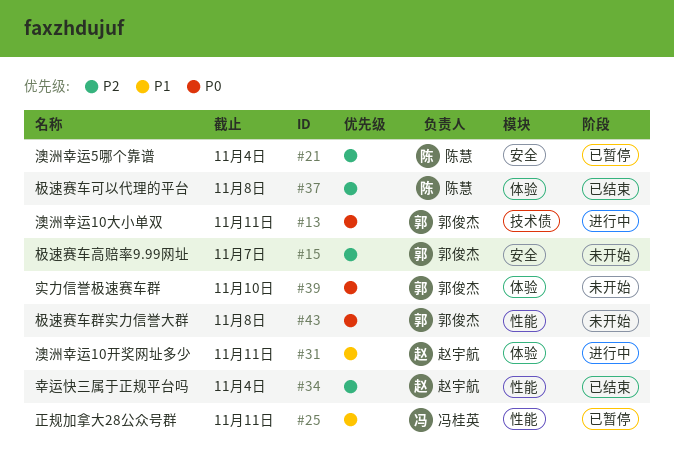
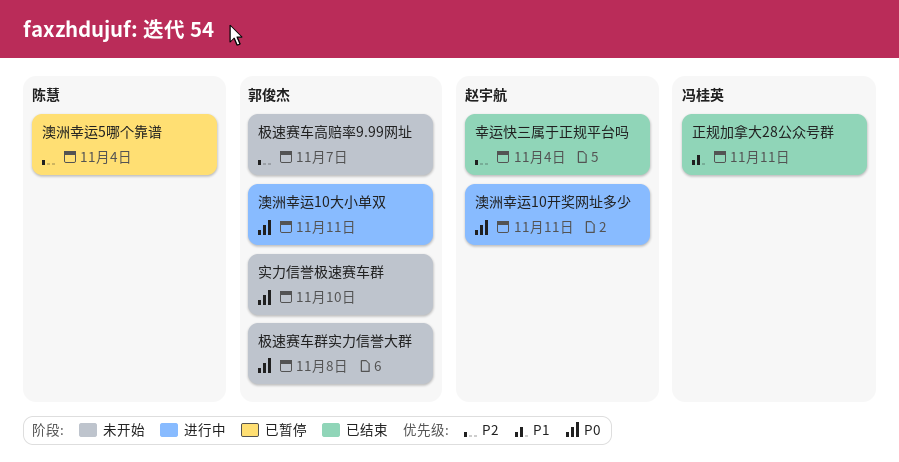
极速赛车可以代理的平台: present -> none
正规加拿大28公众号群, status: 已暂停 -> 已结束
澳洲幸运10开奖网址多少, priority: P1 -> P0

